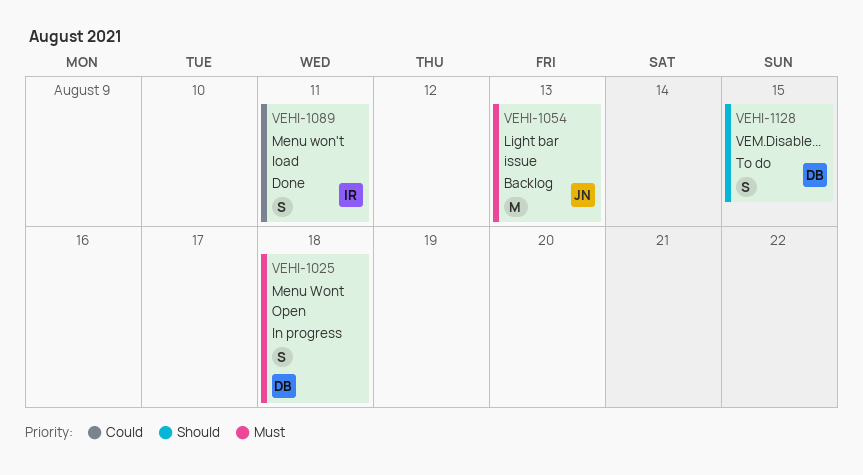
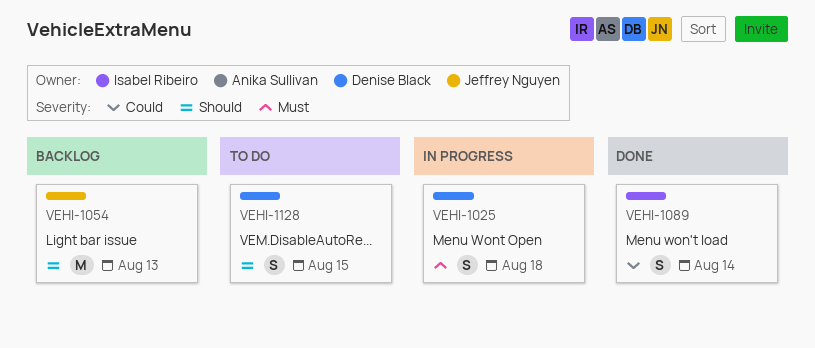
VEHI-1054, priority: Must -> Should
VEHI-1089, due: Aug 11 -> Aug 14

